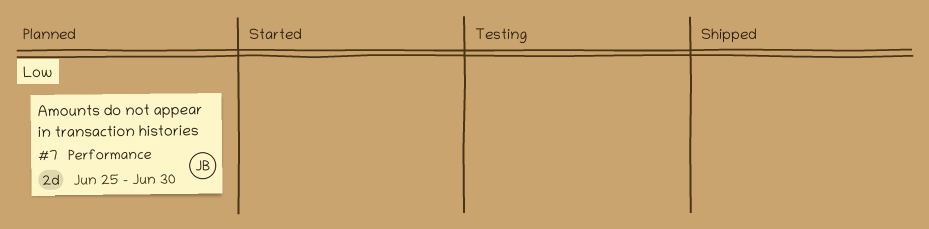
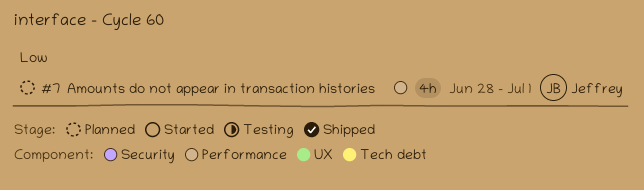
#7, estimate: 2d -> 4h
#7, start: Jun 25 -> Jun 28
#7, due: Jun 30 -> Jul 1

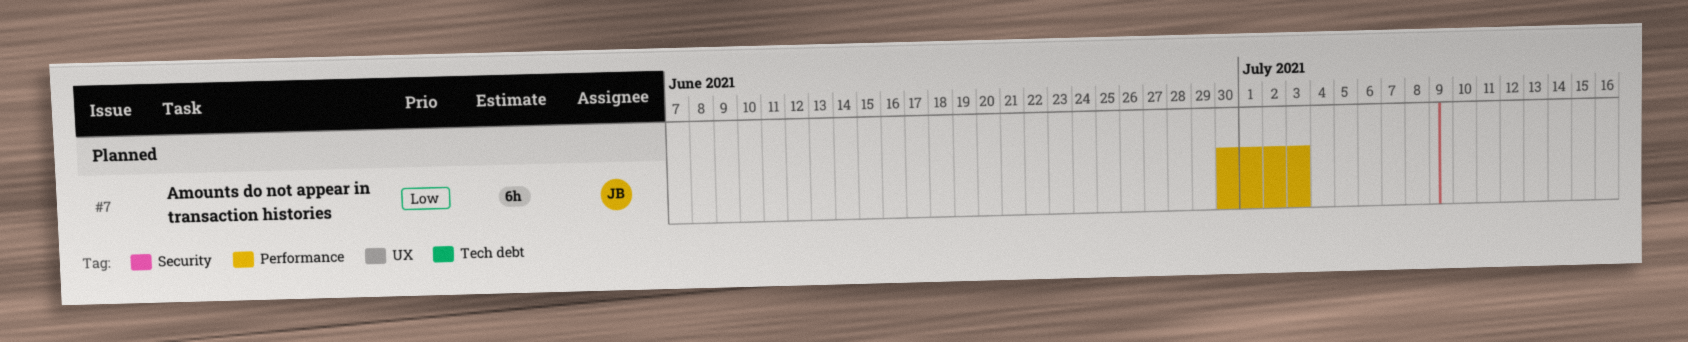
#7, estimate: 4h -> 6h
#7, start: Jun 28 -> Jun 30
#7, due: Jul 1 -> Jul 3

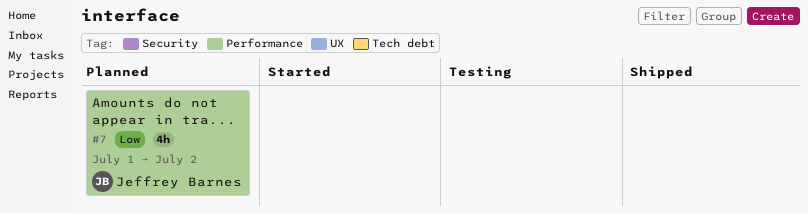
#7, estimate: 6h -> 4h
#7, start: Jun 30 -> Jul 1
#7, due: Jul 3 -> Jul 2

